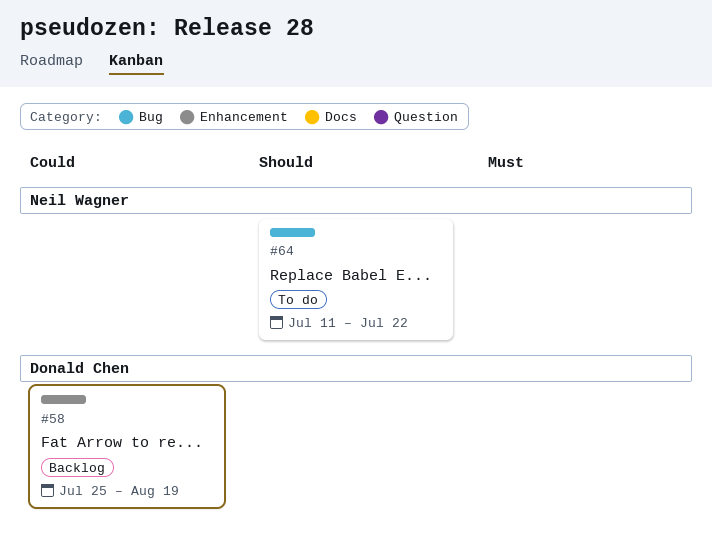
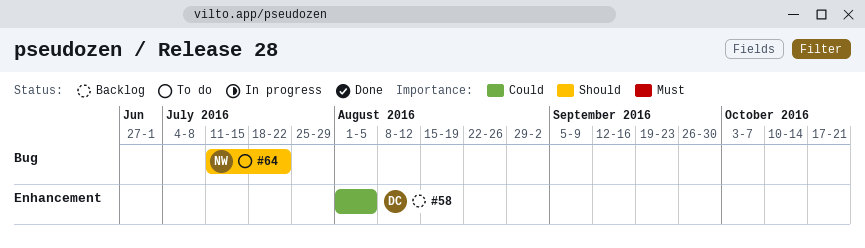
#58, start: Jul 25 -> Aug 1
#58, due: Aug 19 -> Aug 5

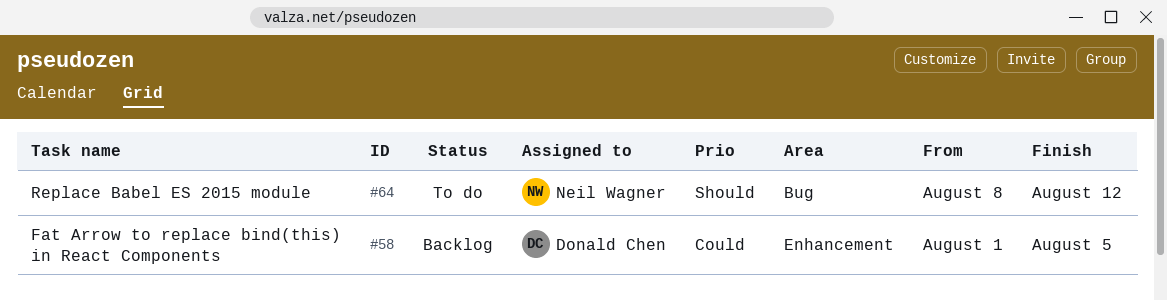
#64, start: Jul 11 -> Aug 8
#64, due: Jul 22 -> Aug 12

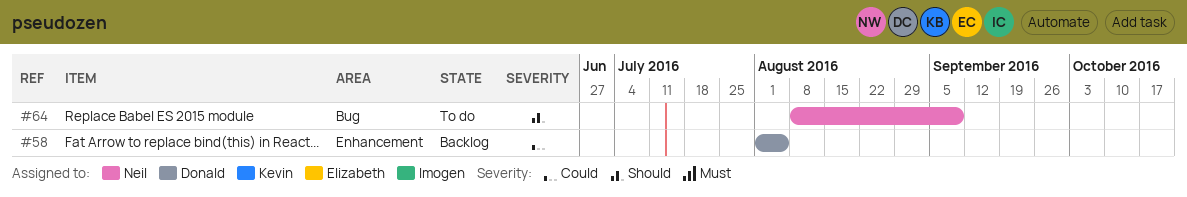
#64, due: Aug 12 -> Sep 9

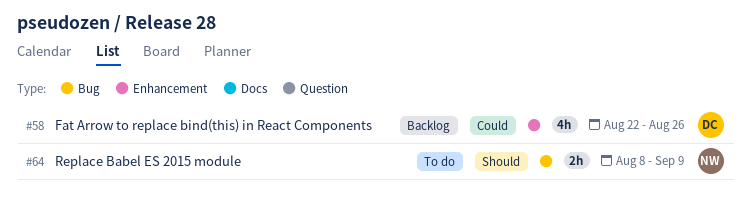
#58, start: Aug 1 -> Aug 22
#58, due: Aug 5 -> Aug 26

